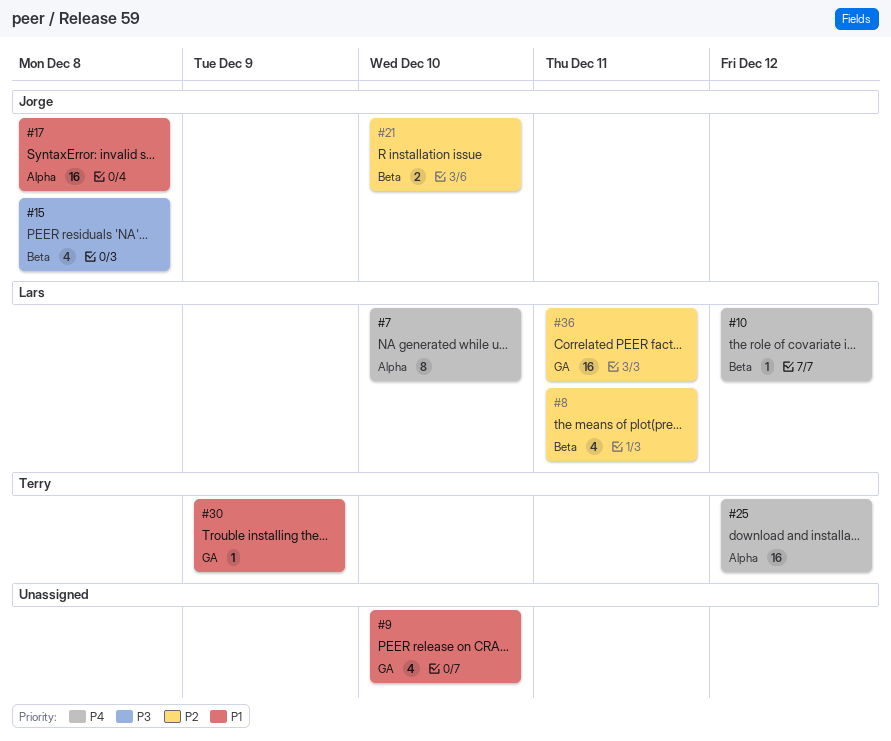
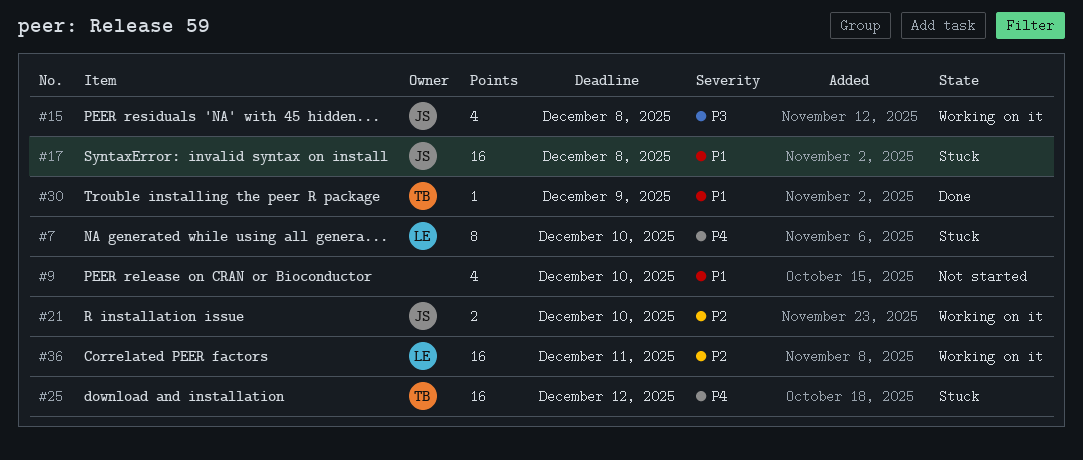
#8: present -> none
#10: present -> none

